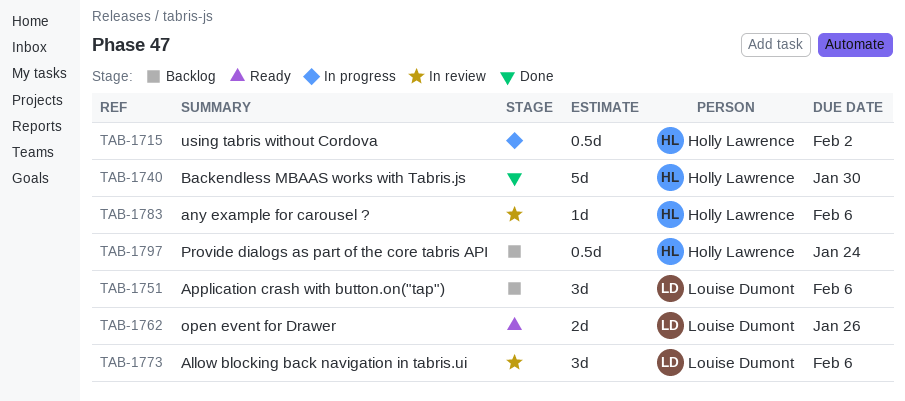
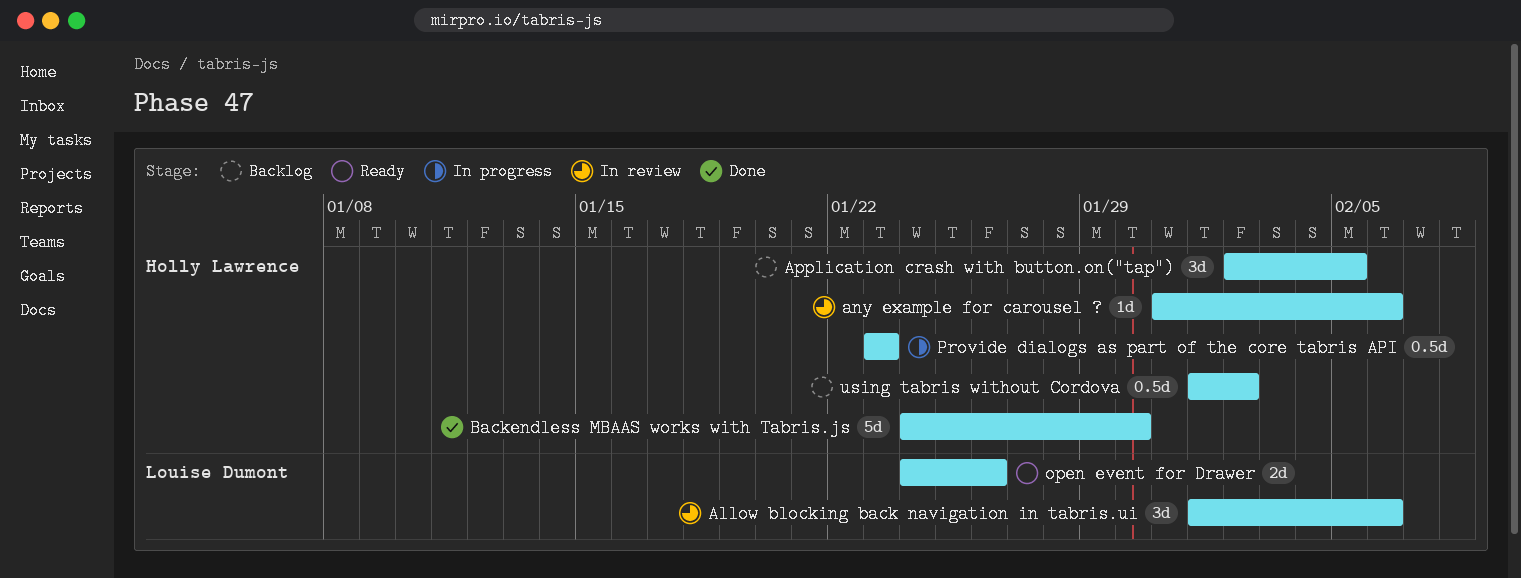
Application crash with button.on("tap"), owner: Louise Dumont -> Holly Lawrence
Application crash with button.on("tap"), due: Feb 6 -> Feb 5
Provide dialogs as part of the core tabris API, status: Backlog -> In progress
Provide dialogs as part of the core tabris API, due: Jan 24 -> Jan 23
using tabris without Cordova, status: In progress -> Backlog

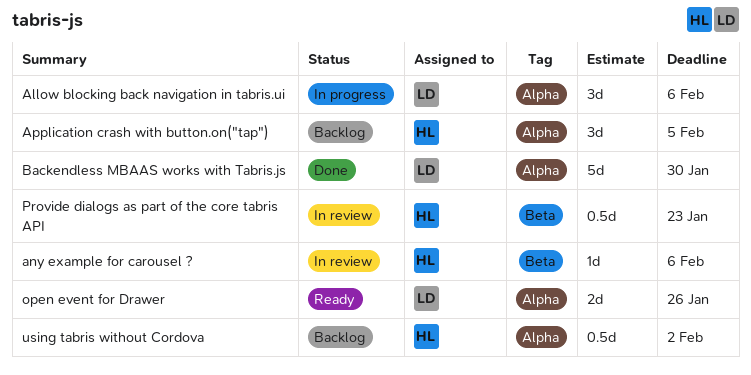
Allow blocking back navigation in tabris.ui, status: In review -> In progress
Backendless MBAAS works with Tabris.js, owner: Holly Lawrence -> Louise Dumont
Provide dialogs as part of the core tabris API, status: In progress -> In review

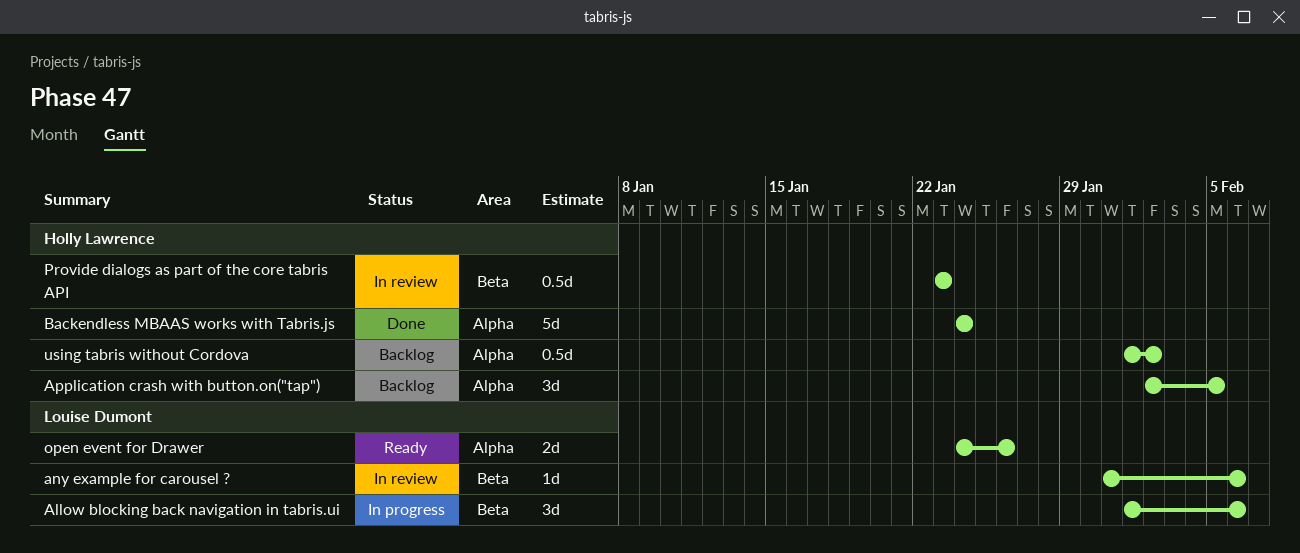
Allow blocking back navigation in tabris.ui, label: Alpha -> Beta
any example for carousel ?, owner: Holly Lawrence -> Louise Dumont
Backendless MBAAS works with Tabris.js, owner: Louise Dumont -> Holly Lawrence
Backendless MBAAS works with Tabris.js, due: Jan 30 -> Jan 24

